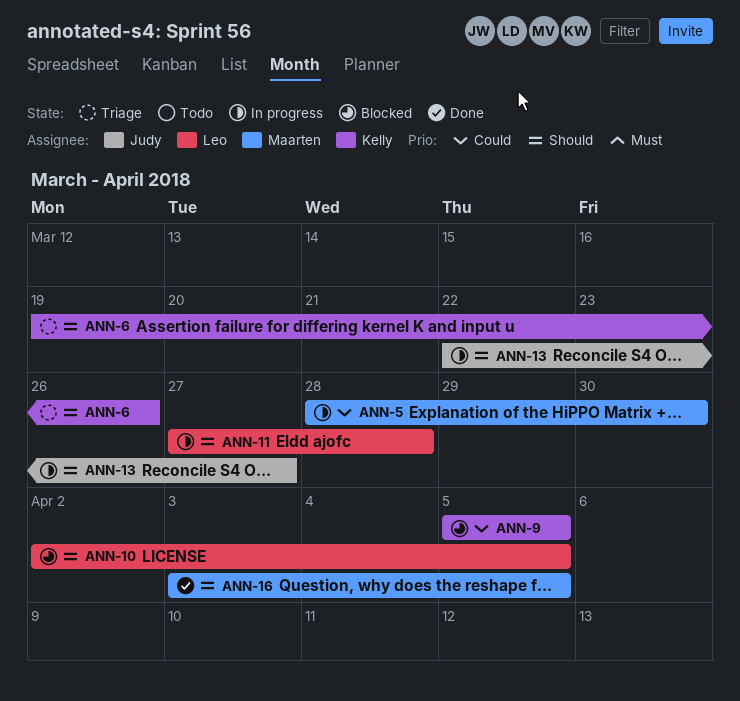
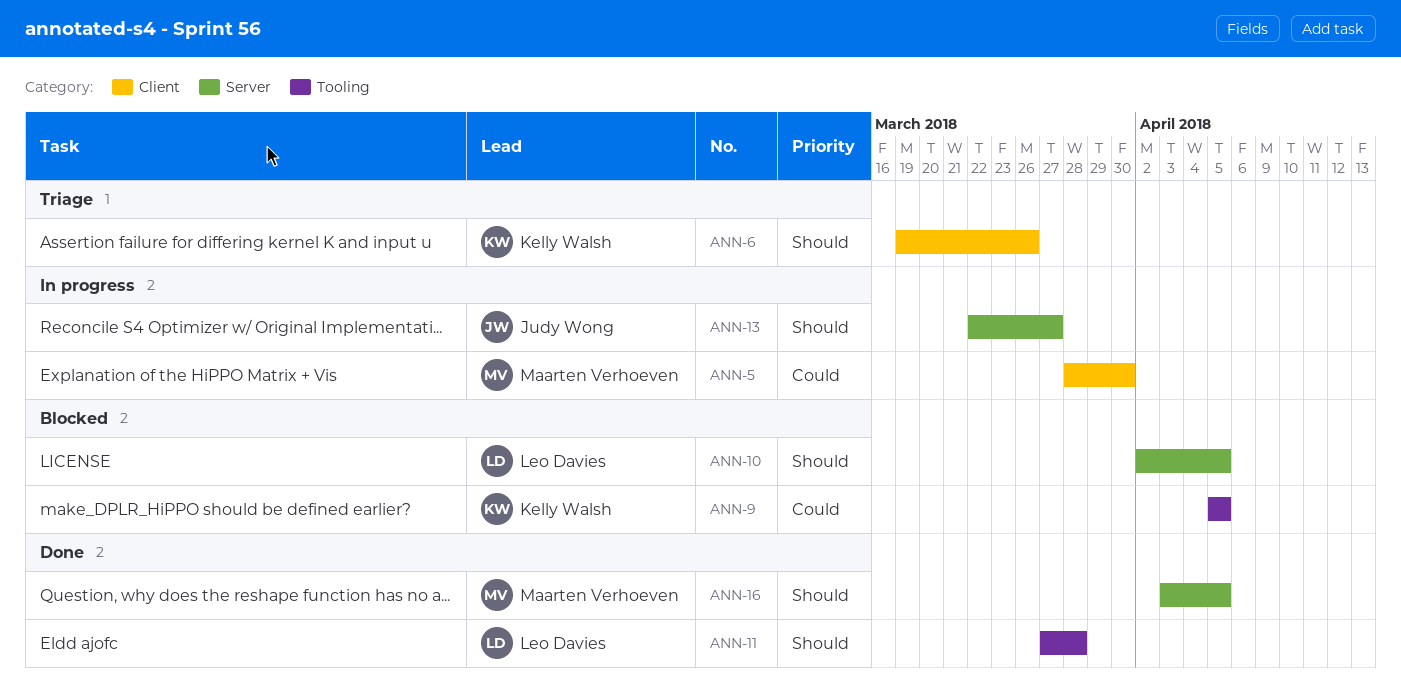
ANN-11, status: In progress -> Done

